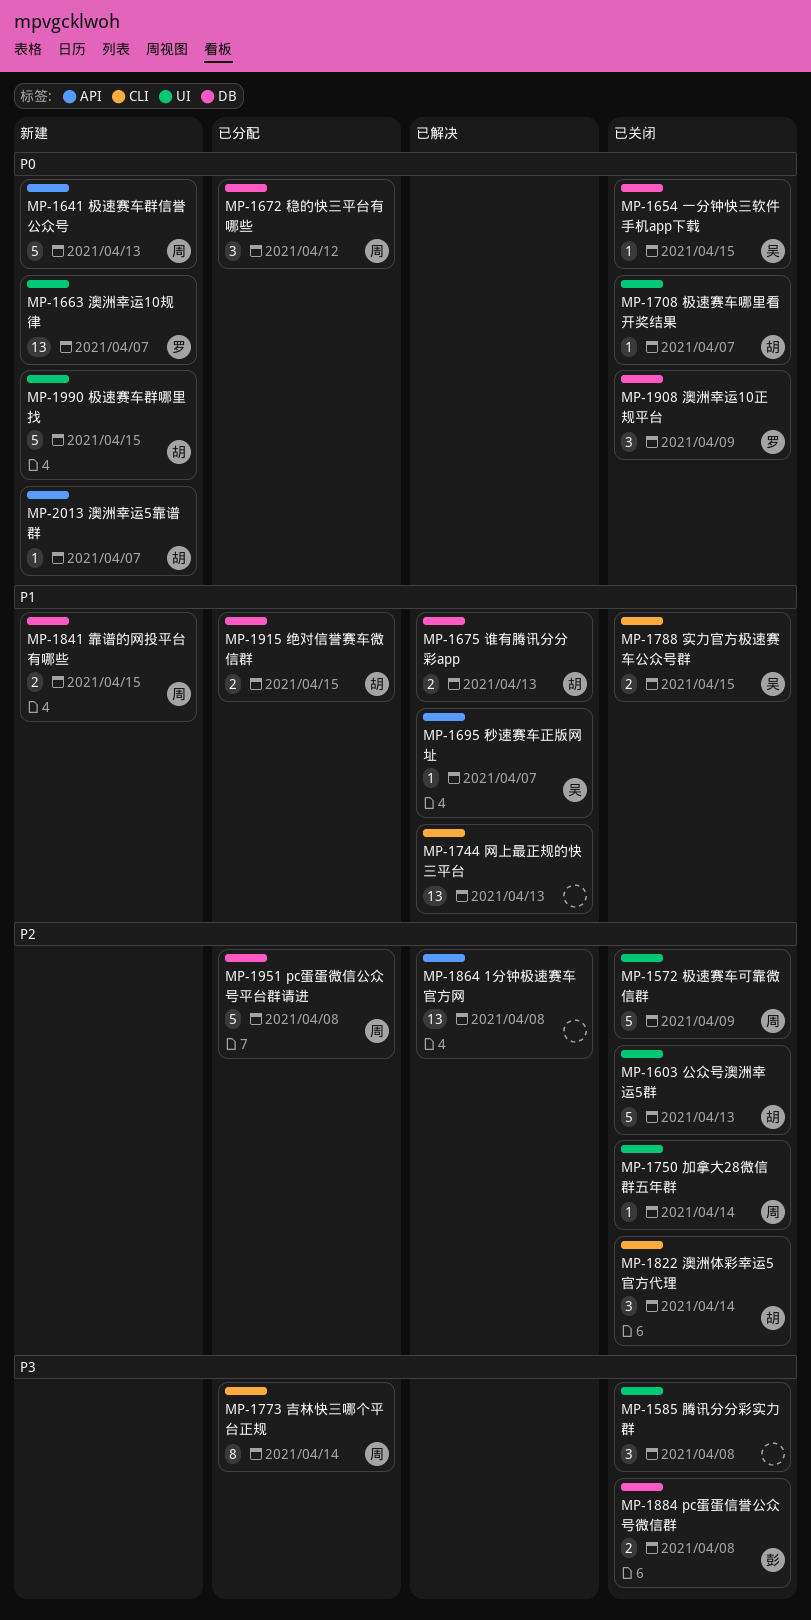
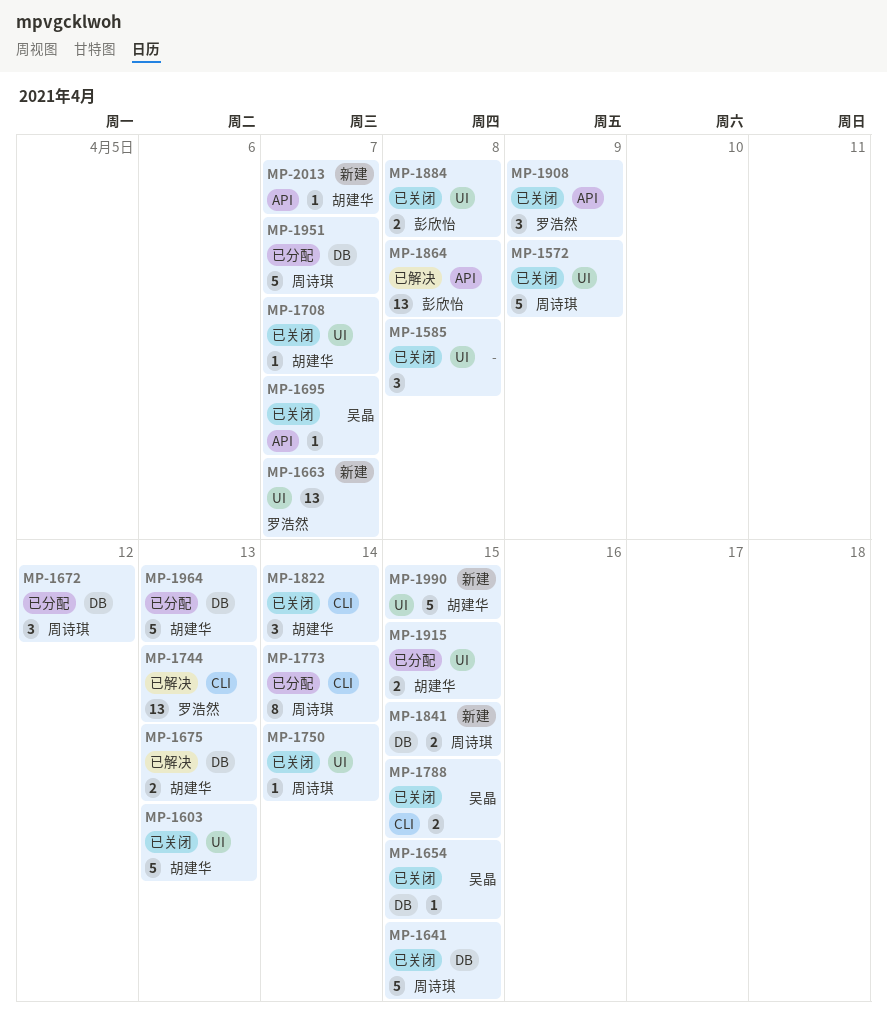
MP-1641, status: 新建 -> 已关闭
MP-1641, label: API -> DB
MP-1641, due: Apr 13 -> Apr 15
MP-1695, status: 已解决 -> 已关闭
MP-1744, owner: none -> 罗浩然
MP-1864, owner: none -> 彭欣怡
MP-1884, label: DB -> UI
MP-1908, label: DB -> API
MP-1915, label: DB -> UI
MP-1951, due: Apr 8 -> Apr 7
MP-1964: none -> present

